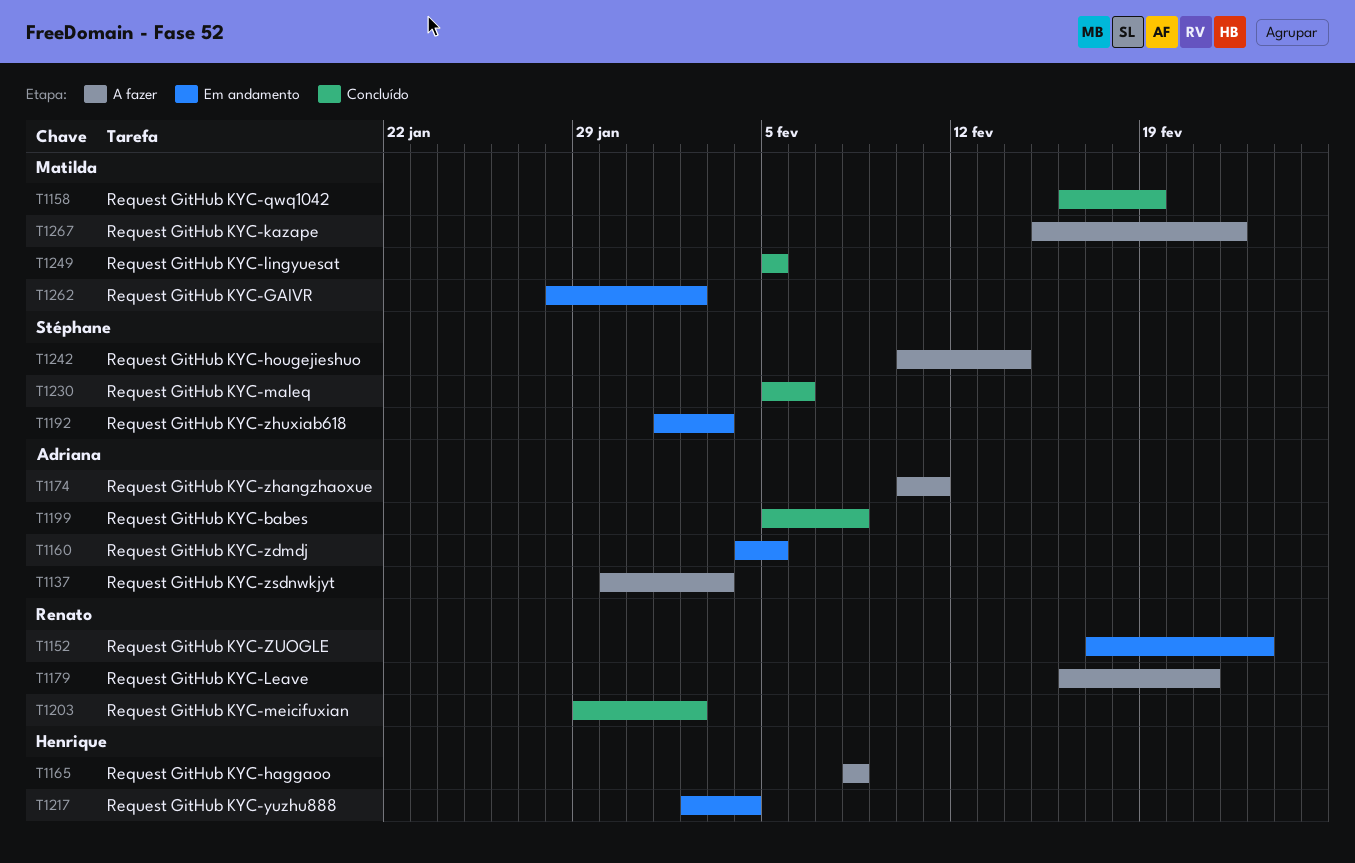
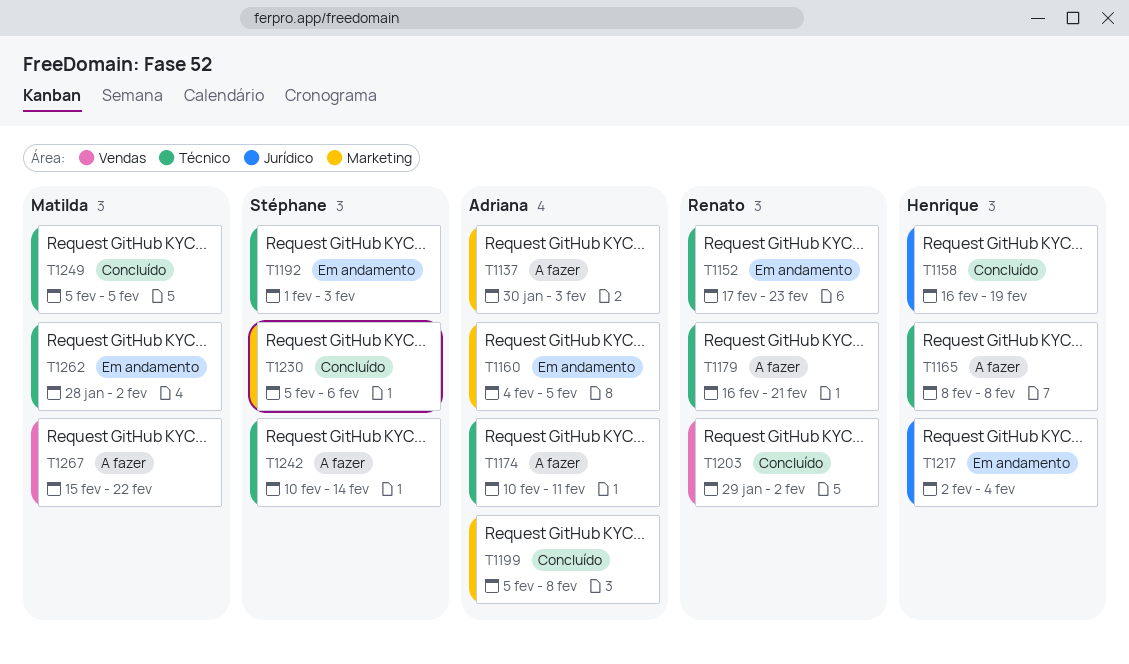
T1158, owner: Matilda -> Henrique

